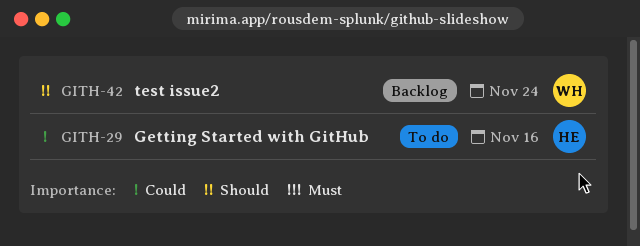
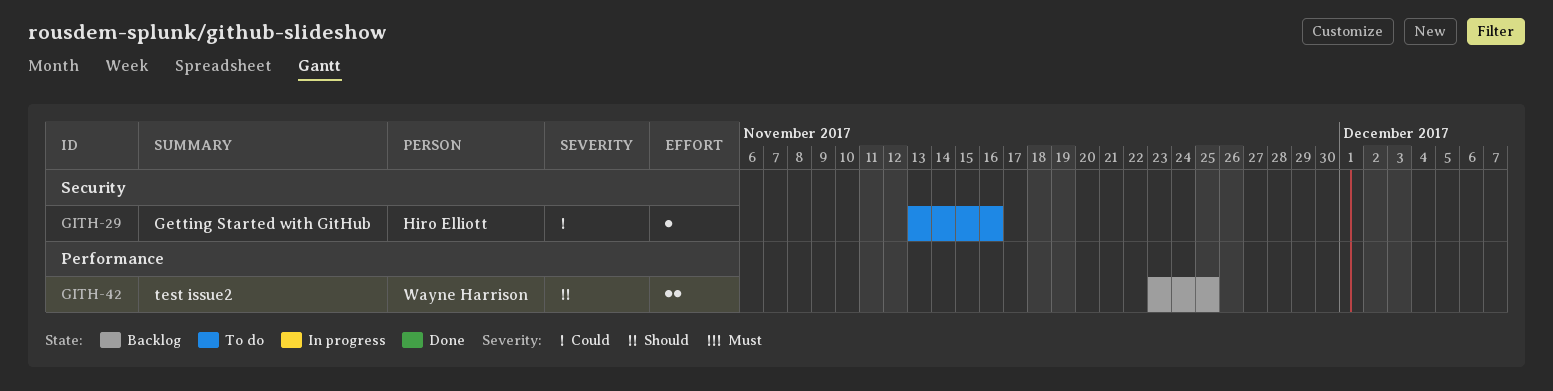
GITH-42, due: Nov 24 -> Nov 25

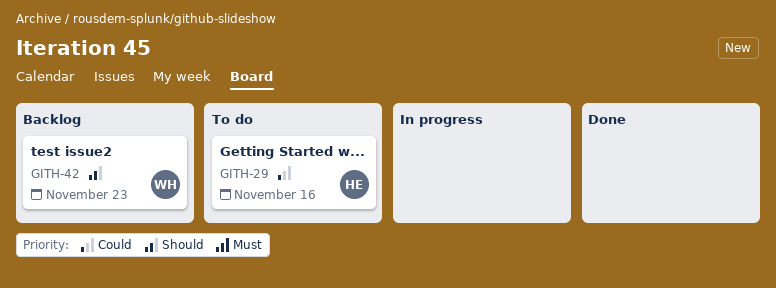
GITH-42, due: Nov 25 -> Nov 23

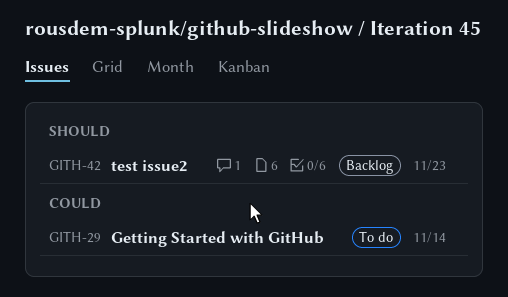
GITH-29, due: Nov 16 -> Nov 14

